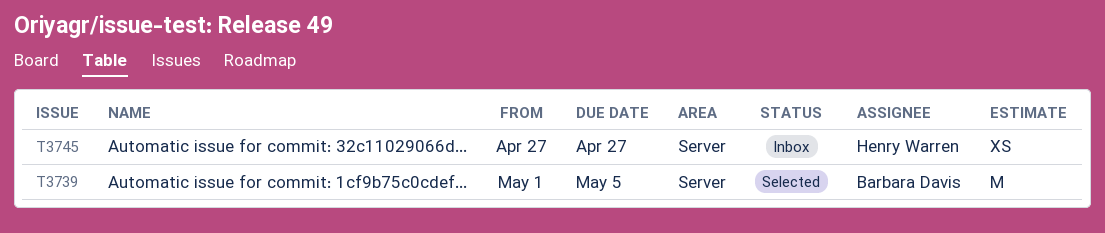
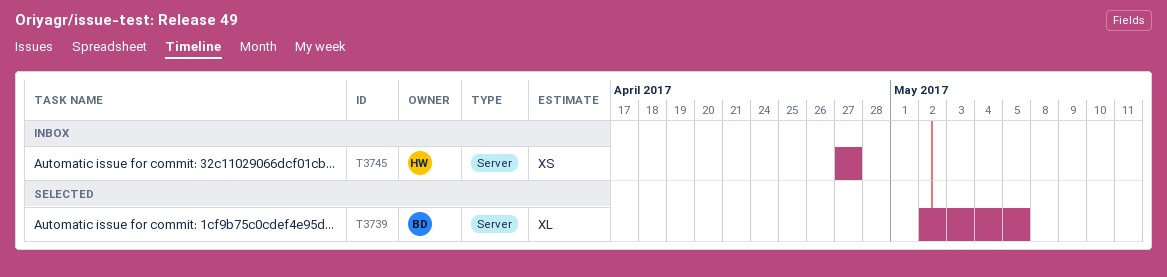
T3739, estimate: M -> XL
T3739, start: May 1 -> May 2

